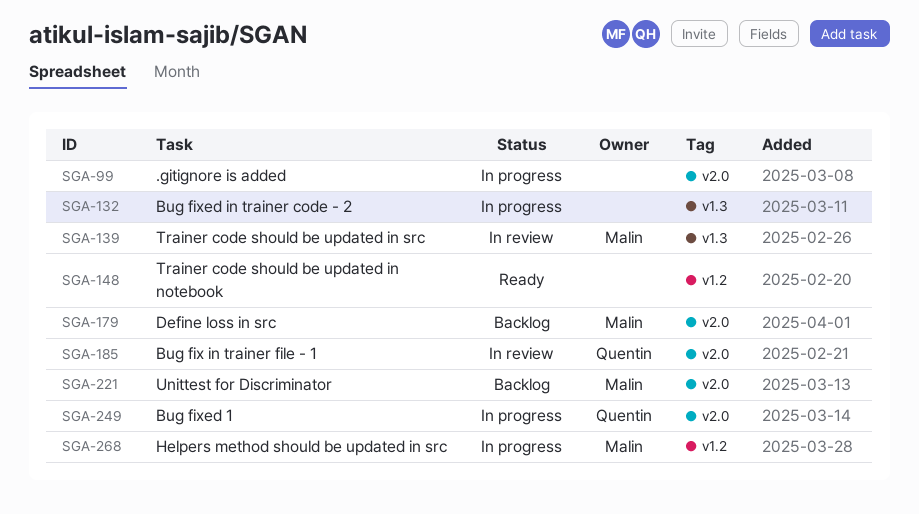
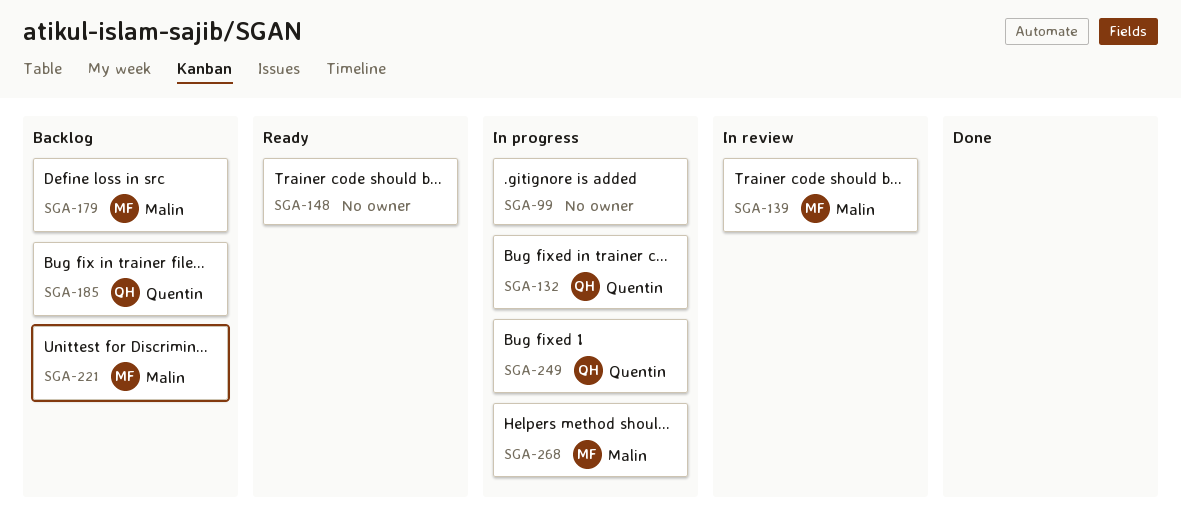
SGA-132, owner: none -> Quentin
SGA-185, status: In review -> Backlog

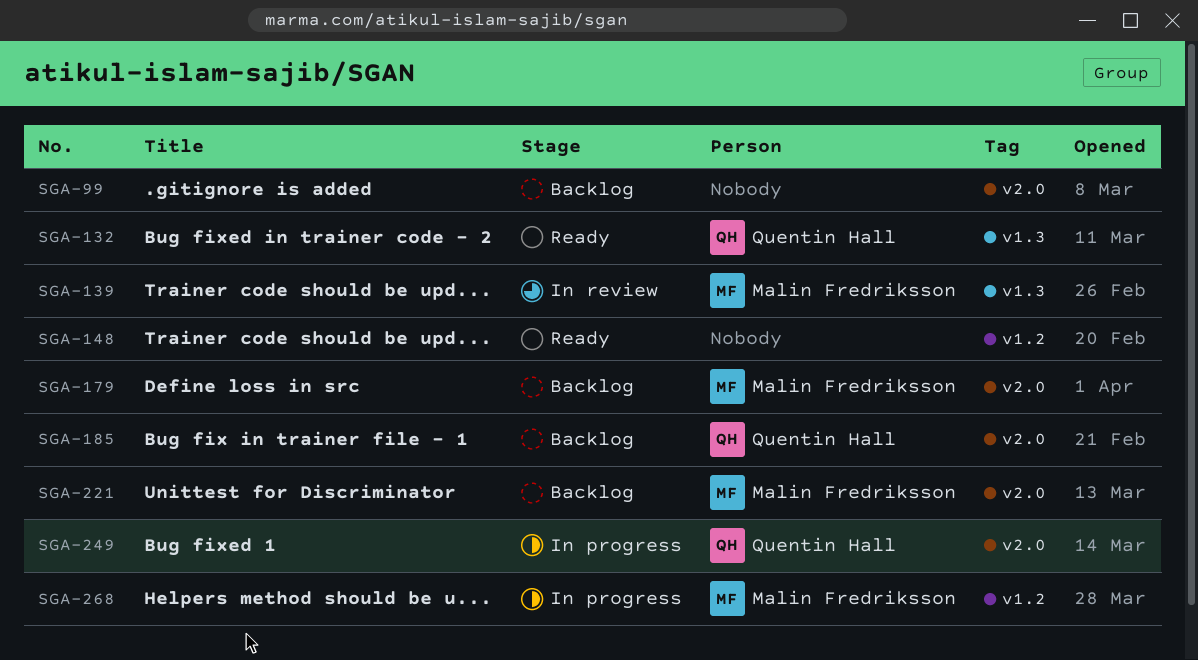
SGA-99, status: In progress -> Backlog
SGA-132, status: In progress -> Ready

